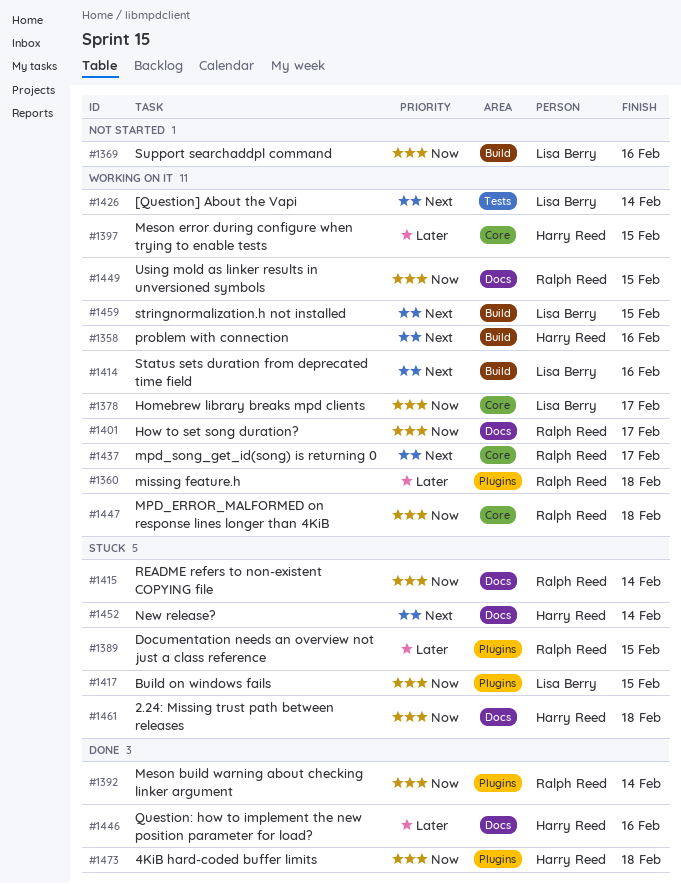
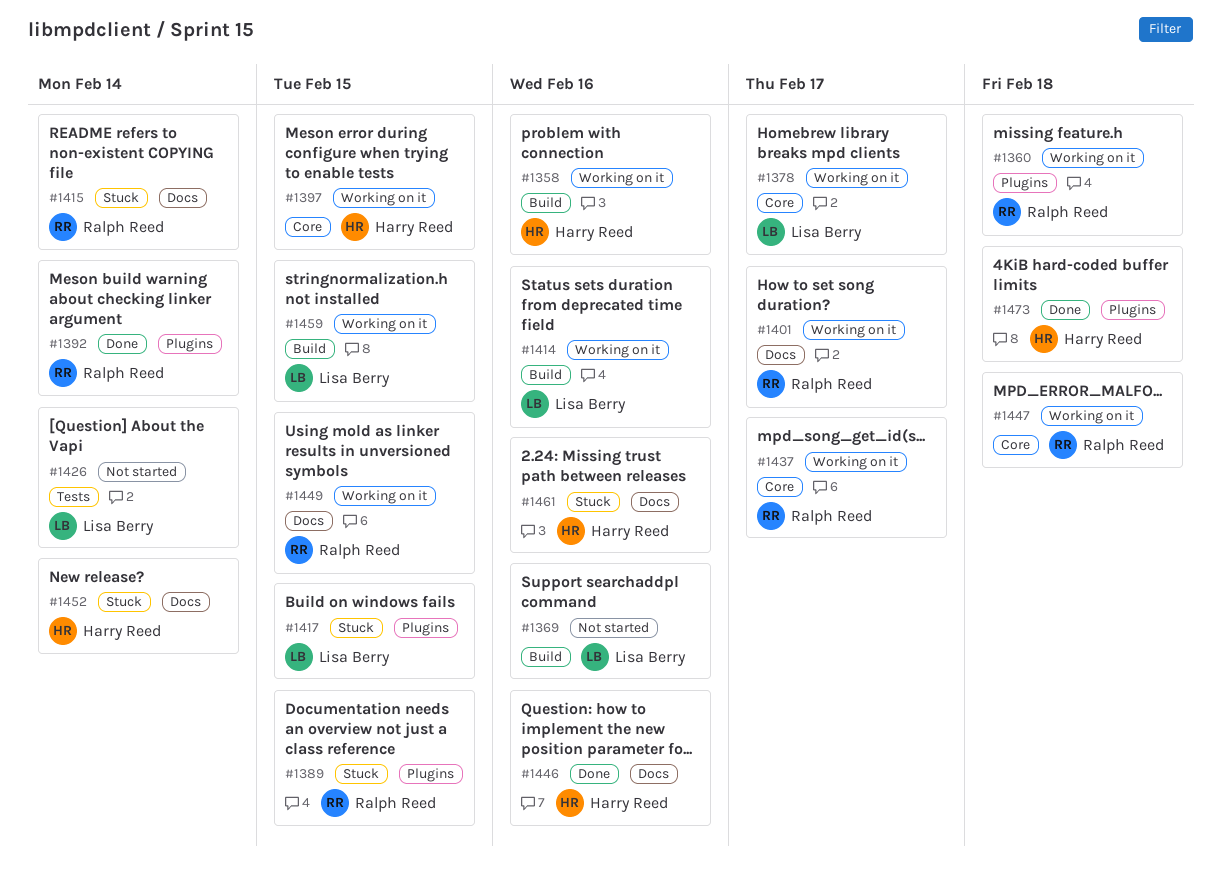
#1426, status: Working on it -> Not started
#1461, due: Feb 18 -> Feb 16

